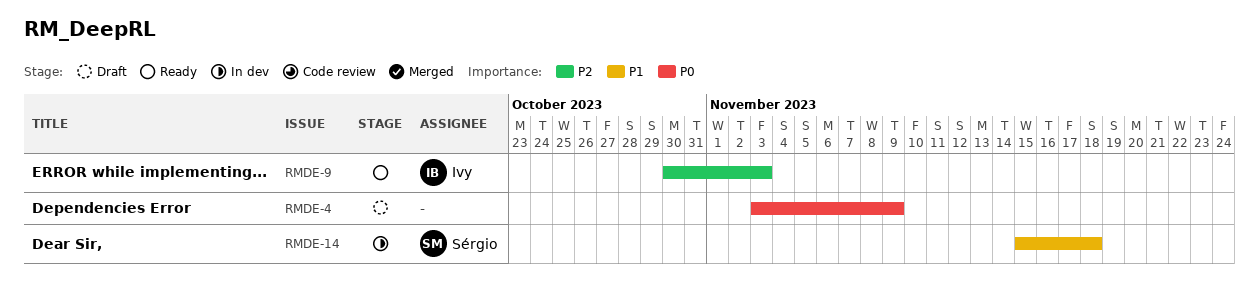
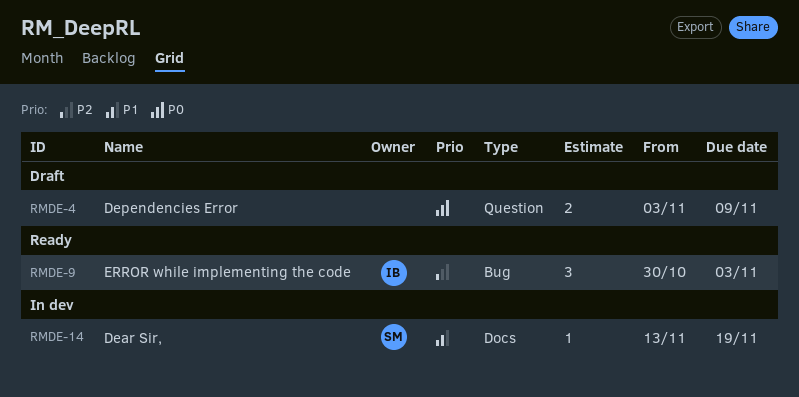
RMDE-14, start: Nov 15 -> Nov 13
RMDE-14, due: Nov 18 -> Nov 19

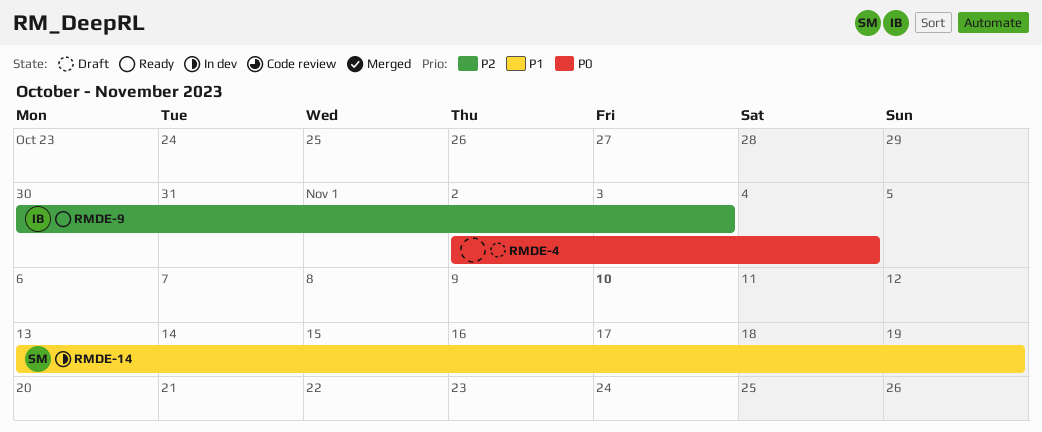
RMDE-4, start: Nov 3 -> Nov 2
RMDE-4, due: Nov 9 -> Nov 4

